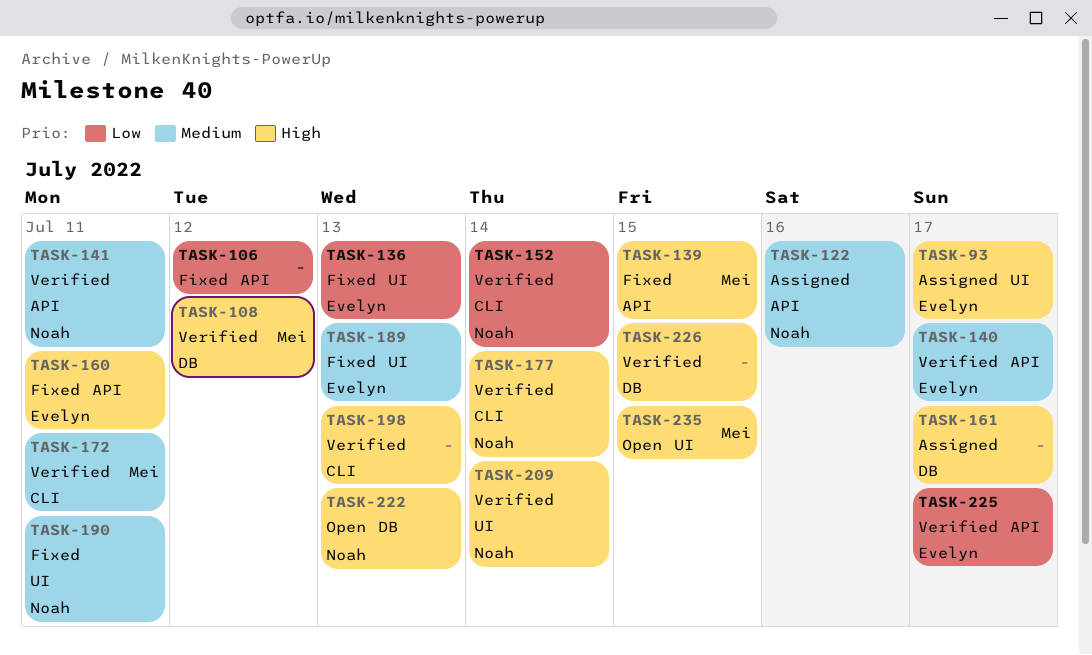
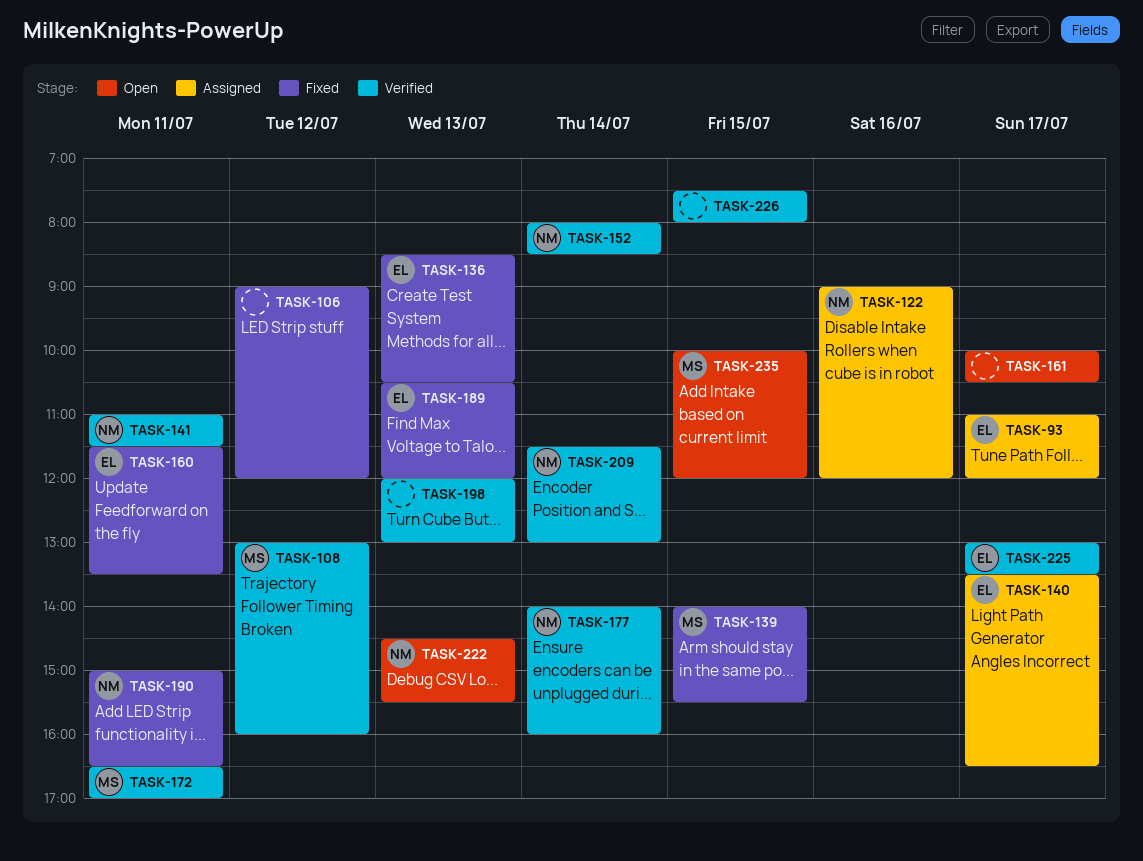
TASK-140, status: Verified -> Assigned
TASK-161, status: Assigned -> Open

